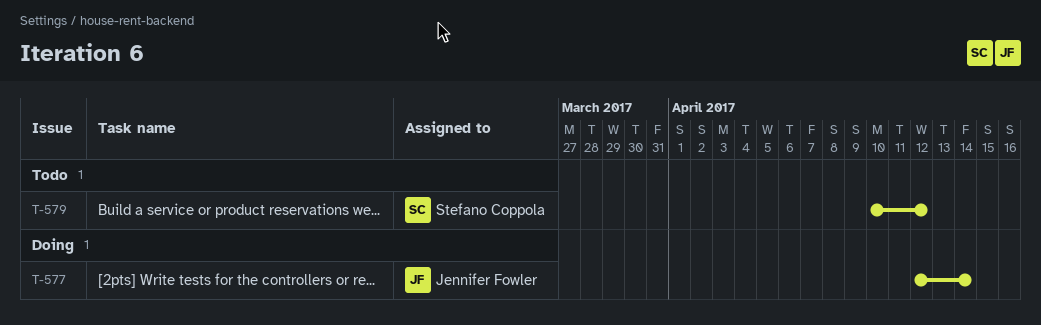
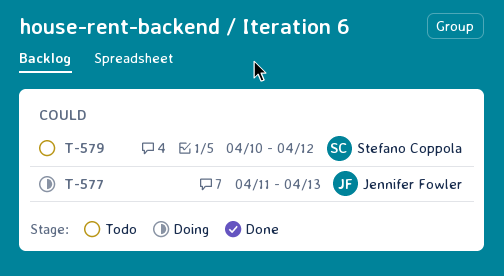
T-577, start: Apr 12 -> Apr 11
T-577, due: Apr 14 -> Apr 13

